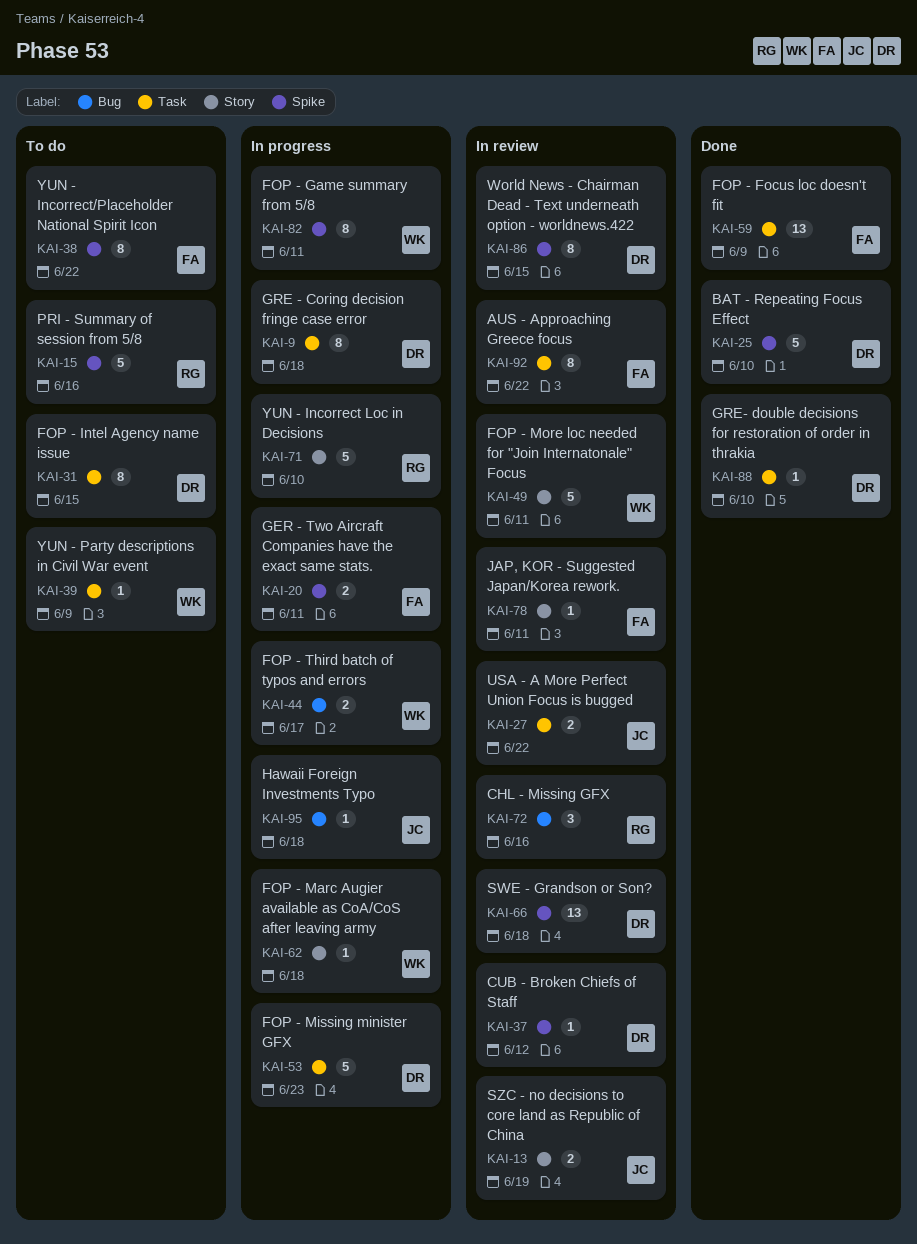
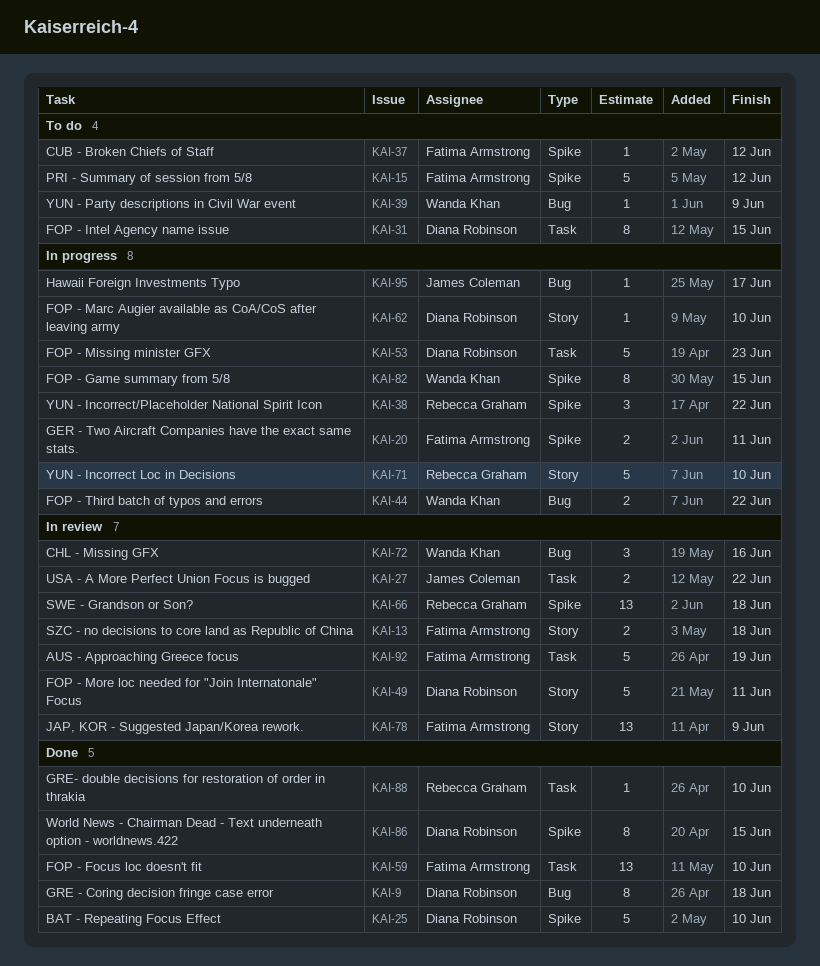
KAI-9, status: In progress -> Done
KAI-9, label: Task -> Bug
KAI-13, owner: James Coleman -> Fatima Armstrong
KAI-13, due: Jun 19 -> Jun 18
KAI-15, owner: Rebecca Graham -> Fatima Armstrong
KAI-15, due: Jun 16 -> Jun 12
KAI-37, status: In review -> To do
KAI-37, owner: Diana Robinson -> Fatima Armstrong
KAI-38, status: To do -> In progress
KAI-38, owner: Fatima Armstrong -> Rebecca Graham
KAI-38, estimate: 8 -> 3
KAI-39, label: Task -> Bug
KAI-44, due: Jun 17 -> Jun 22
KAI-49, owner: Wanda Khan -> Diana Robinson
KAI-59, due: Jun 9 -> Jun 10
KAI-62, owner: Wanda Khan -> Diana Robinson
KAI-62, due: Jun 18 -> Jun 10
KAI-66, owner: Diana Robinson -> Rebecca Graham
KAI-72, owner: Rebecca Graham -> Wanda Khan
KAI-78, estimate: 1 -> 13
KAI-78, due: Jun 11 -> Jun 9
KAI-82, due: Jun 11 -> Jun 15
KAI-86, status: In review -> Done
KAI-88, owner: Diana Robinson -> Rebecca Graham
KAI-92, estimate: 8 -> 5
KAI-92, due: Jun 22 -> Jun 19
KAI-95, due: Jun 18 -> Jun 17

